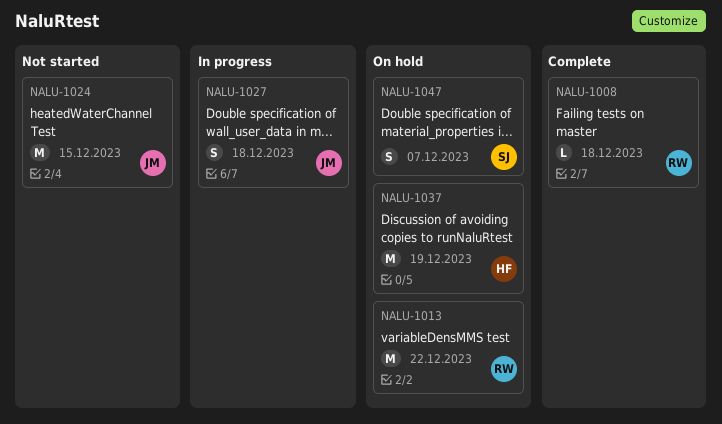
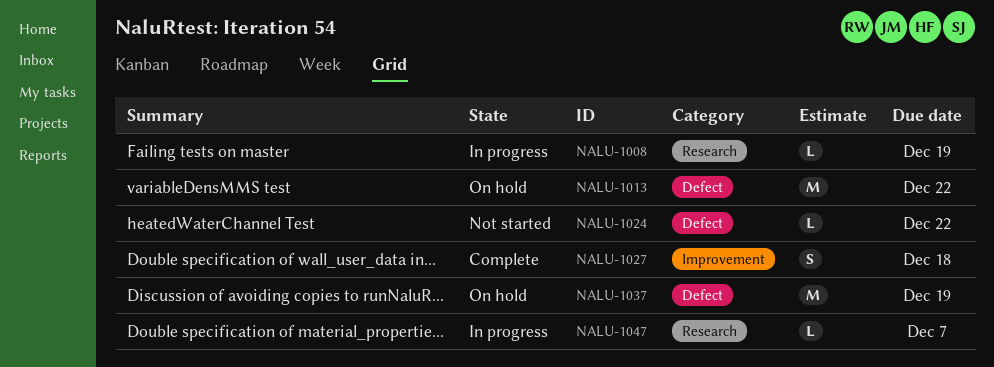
NALU-1008, status: Complete -> In progress
NALU-1008, due: Dec 18 -> Dec 19
NALU-1024, estimate: M -> L
NALU-1024, due: Dec 15 -> Dec 22
NALU-1027, status: In progress -> Complete
NALU-1047, status: On hold -> In progress
NALU-1047, estimate: S -> L

